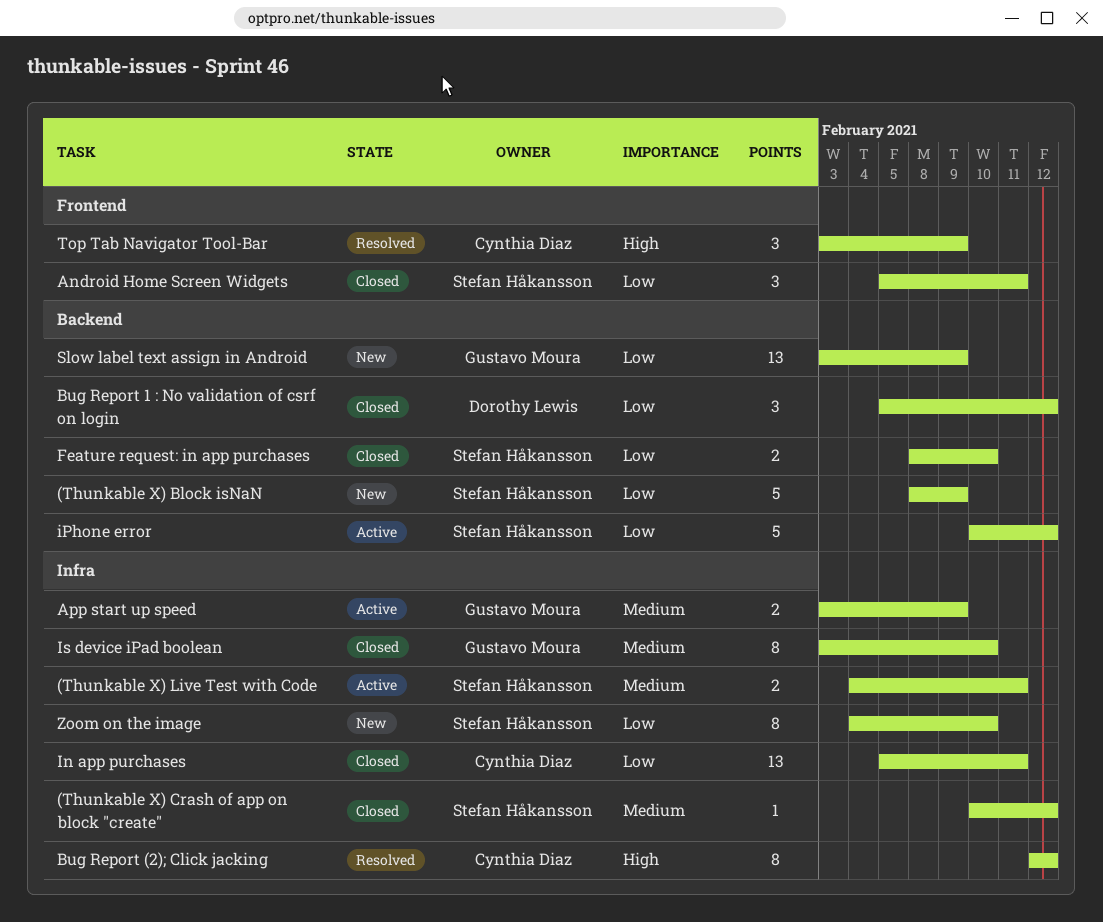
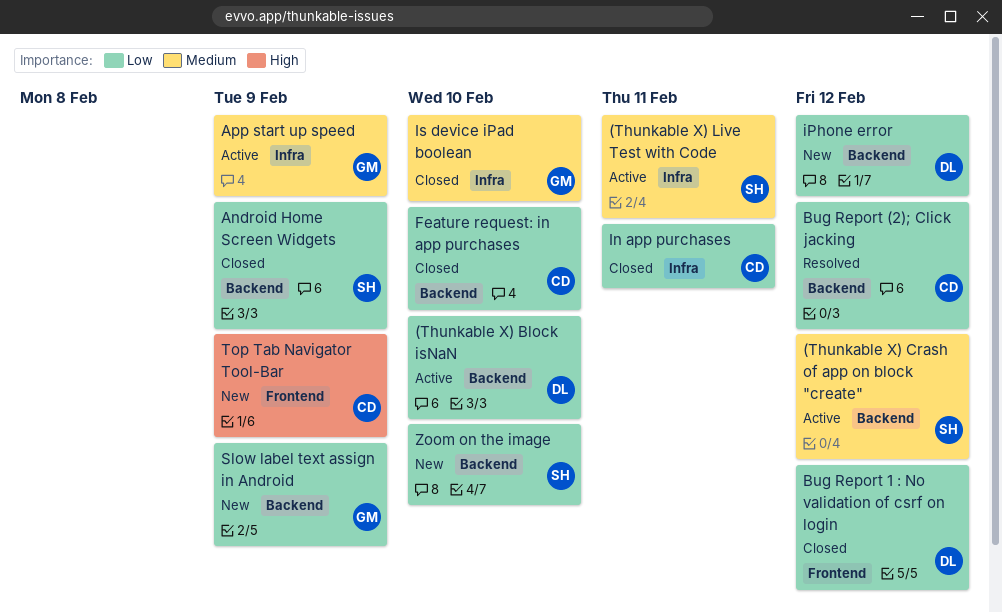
(Thunkable X) Block isNaN, status: New -> Active
(Thunkable X) Block isNaN, owner: Stefan Håkansson -> Dorothy Lewis
(Thunkable X) Block isNaN, due: Feb 9 -> Feb 10
(Thunkable X) Crash of app on block "сreate", status: Closed -> Active
(Thunkable X) Crash of app on block "сreate", label: Infra -> Backend
Android Home Screen Widgets, label: Frontend -> Backend
Android Home Screen Widgets, due: Feb 11 -> Feb 9
Bug Report (2); Click jacking, priority: High -> Low
Bug Report (2); Click jacking, label: Infra -> Backend
Bug Report 1 : No validation of csrf on login, label: Backend -> Frontend
Feature request: in app purchases, owner: Stefan Håkansson -> Cynthia Diaz
iPhone error, status: Active -> New
iPhone error, owner: Stefan Håkansson -> Dorothy Lewis
Top Tab Navigator Tool-Bar, status: Resolved -> New
Zoom on the image, label: Infra -> Backend

